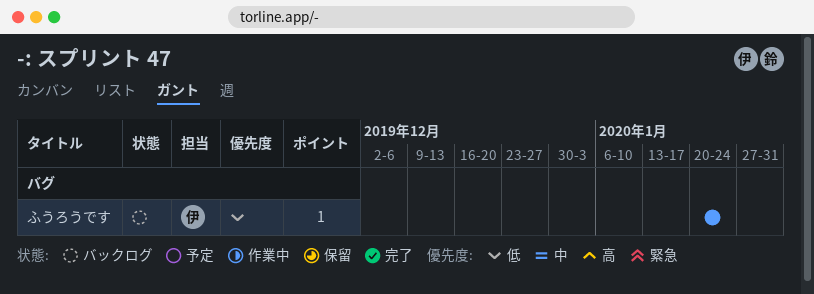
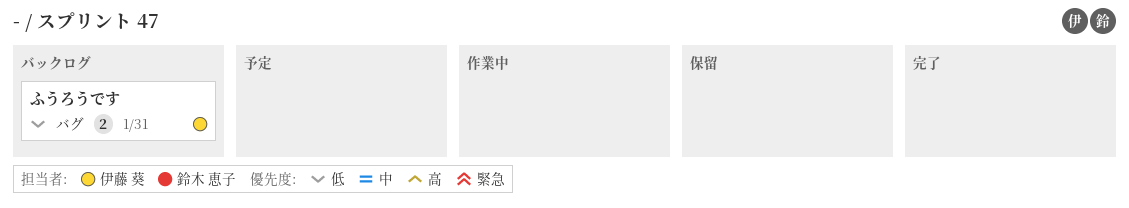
ふうろうです, estimate: 1 -> 2
ふうろうです, due: Jan 24 -> Jan 31

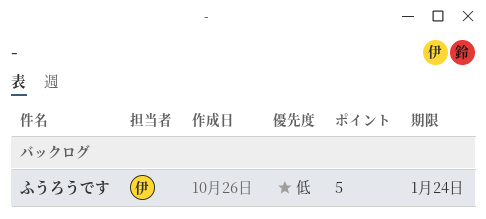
ふうろうです, estimate: 2 -> 5
ふうろうです, due: Jan 31 -> Jan 24

